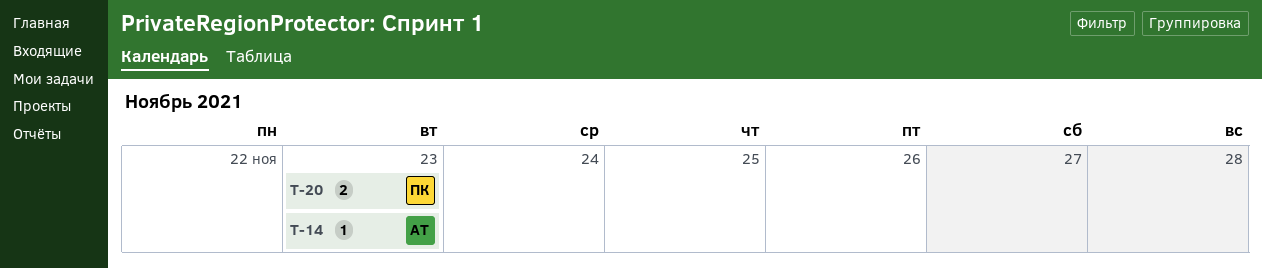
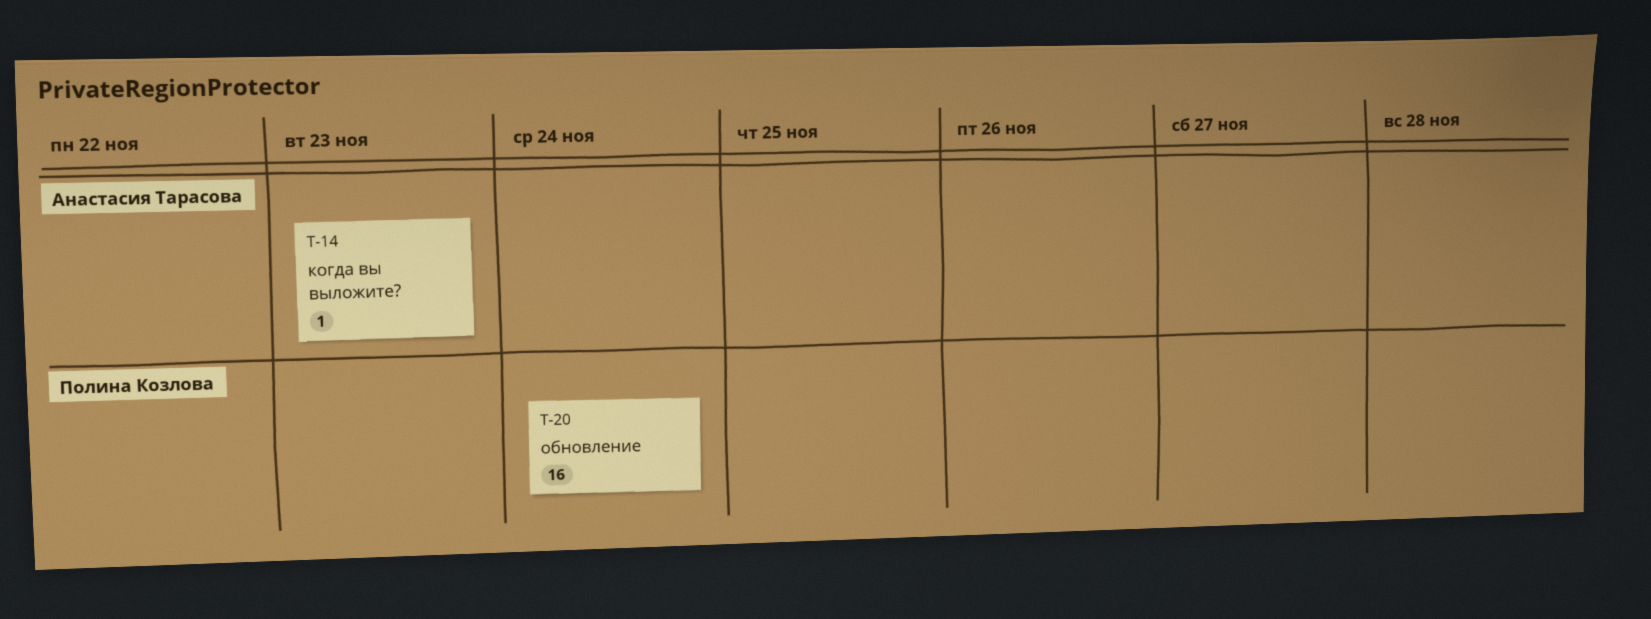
T-20, estimate: 2 -> 16
T-20, due: Nov 23 -> Nov 24

